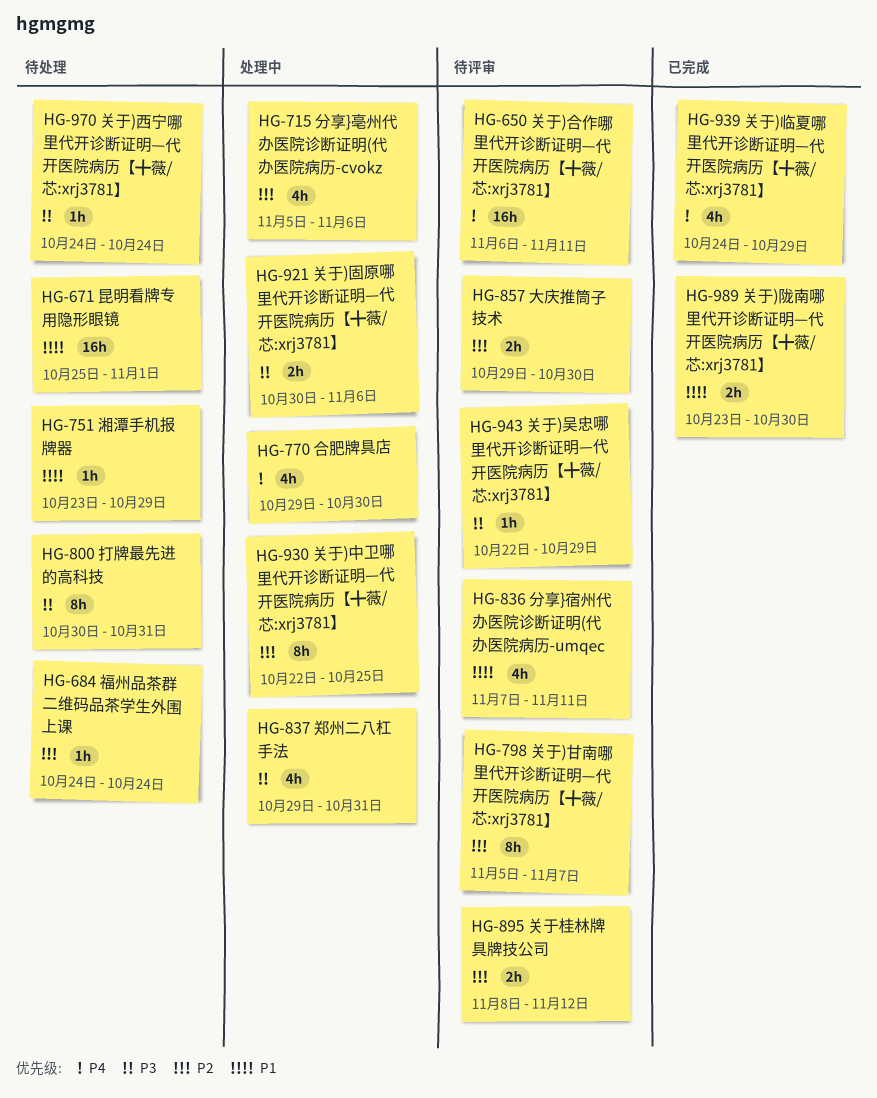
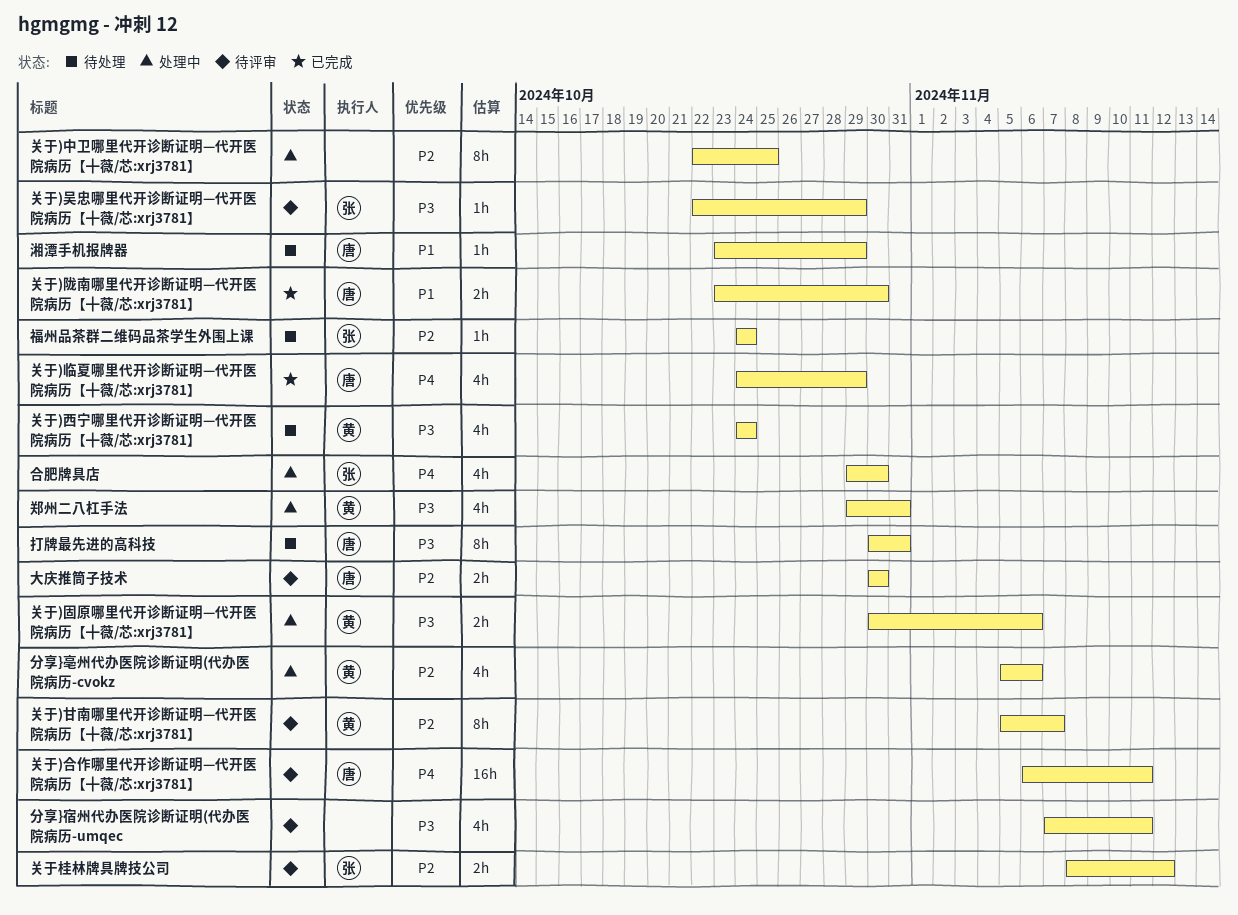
关于)西宁哪里代开诊断证明—代开医院病历【╋薇/芯:xrj3781】, estimate: 1h -> 4h
分享}宿州代办医院诊断证明(代办医院病历-umqec, priority: P1 -> P3
大庆推筒子技术, start: Oct 29 -> Oct 30
昆明看牌专用隐形眼镜: present -> none

